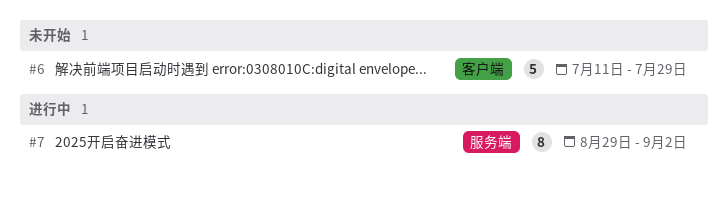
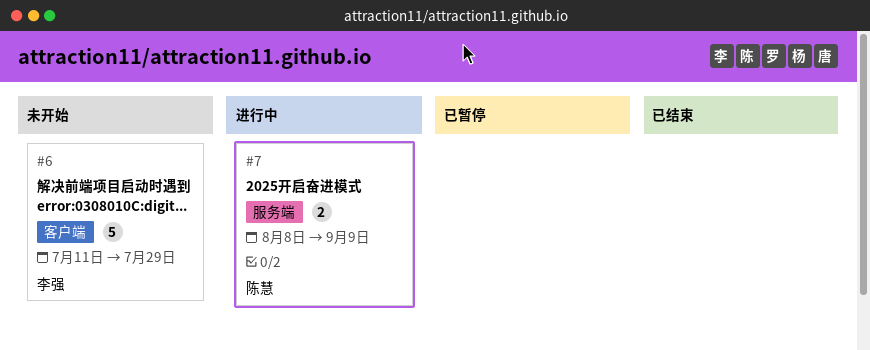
#7, estimate: 8 -> 2
#7, start: Aug 29 -> Aug 8
#7, due: Sep 2 -> Sep 9

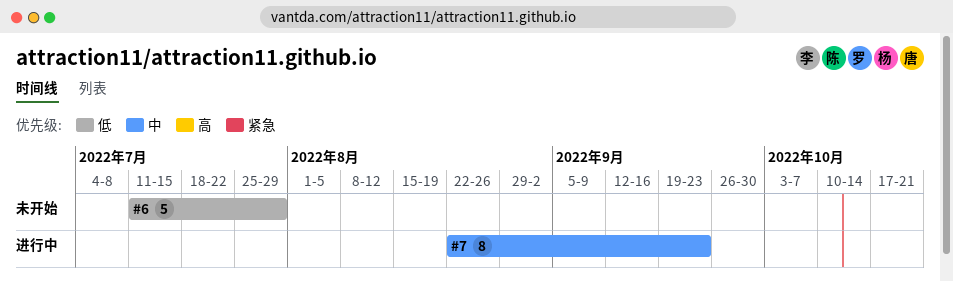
#7, estimate: 2 -> 8
#7, start: Aug 8 -> Aug 22
#7, due: Sep 9 -> Sep 23

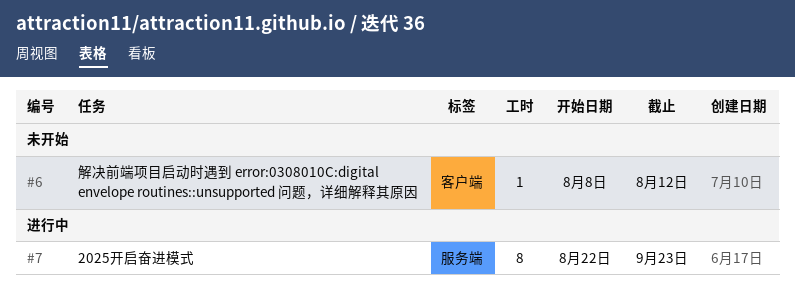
#6, estimate: 5 -> 1
#6, start: Jul 11 -> Aug 8
#6, due: Jul 29 -> Aug 12

